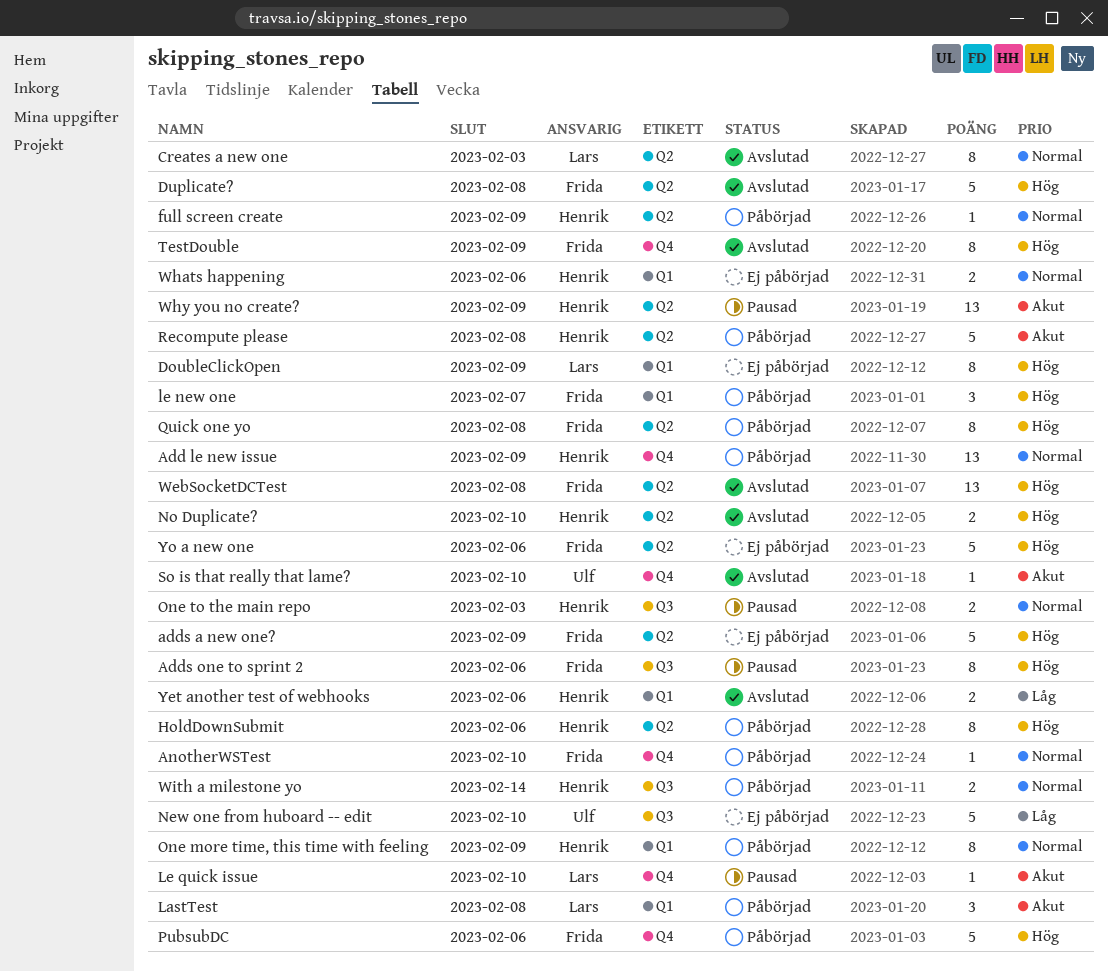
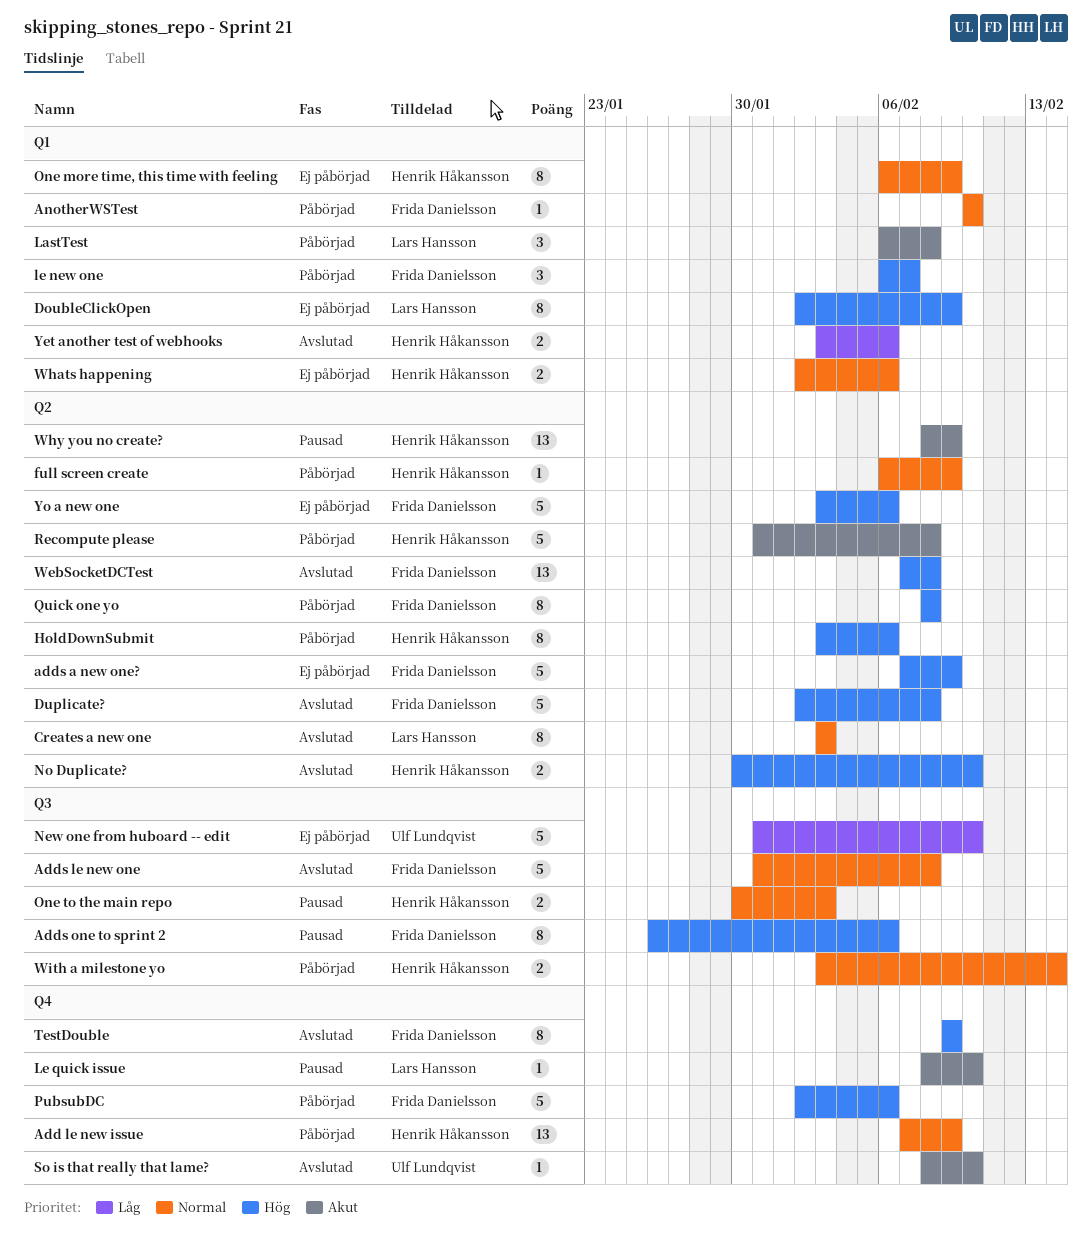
Adds le new one: none -> present
AnotherWSTest, label: Q4 -> Q1
One more time, this time with feeling, status: Påbörjad -> Ej påbörjad

